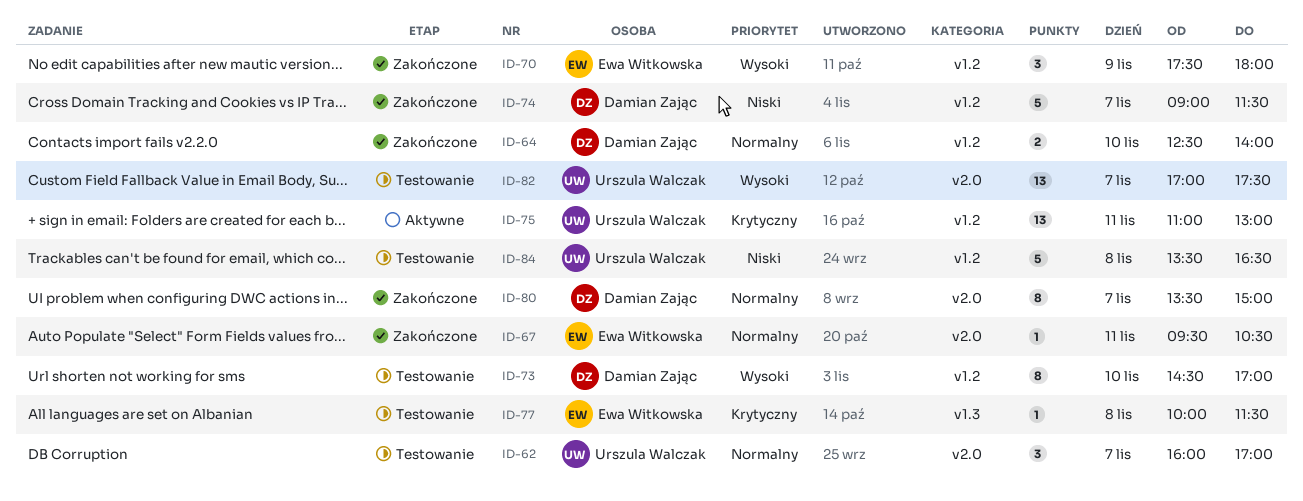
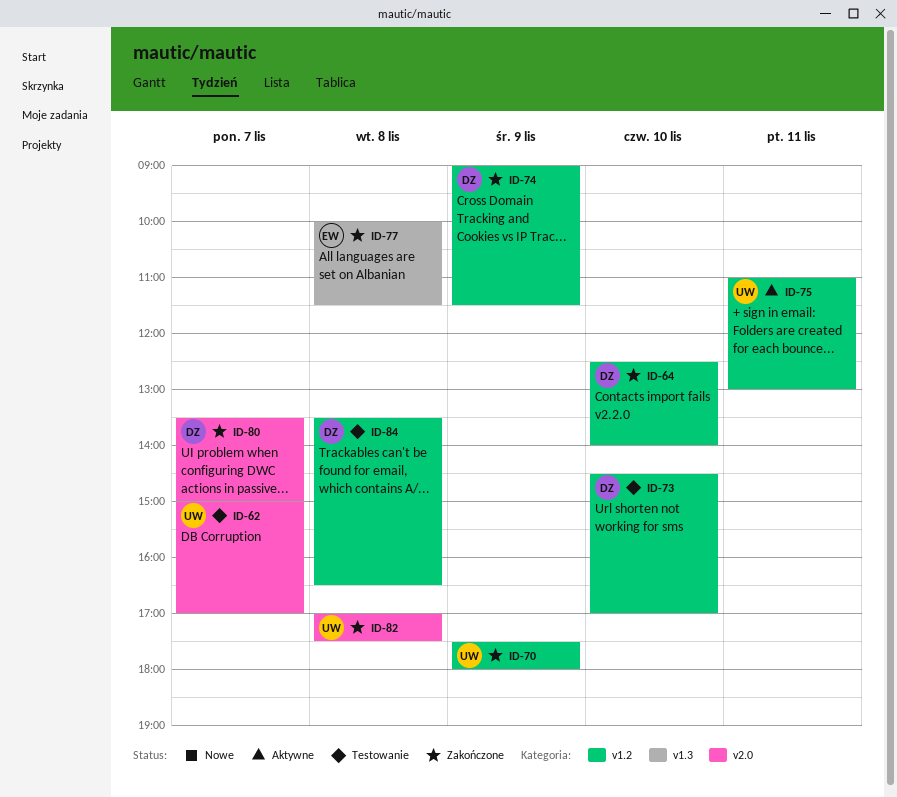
ID-62, begins: 16:00 -> 15:00
ID-67: present -> none
ID-70, owner: Ewa Witkowska -> Urszula Walczak
ID-74, day: Nov 7 -> Nov 9
ID-77, status: Testowanie -> Zakończone
ID-82, status: Testowanie -> Zakończone
ID-82, day: Nov 7 -> Nov 8
ID-84, owner: Urszula Walczak -> Damian Zając

